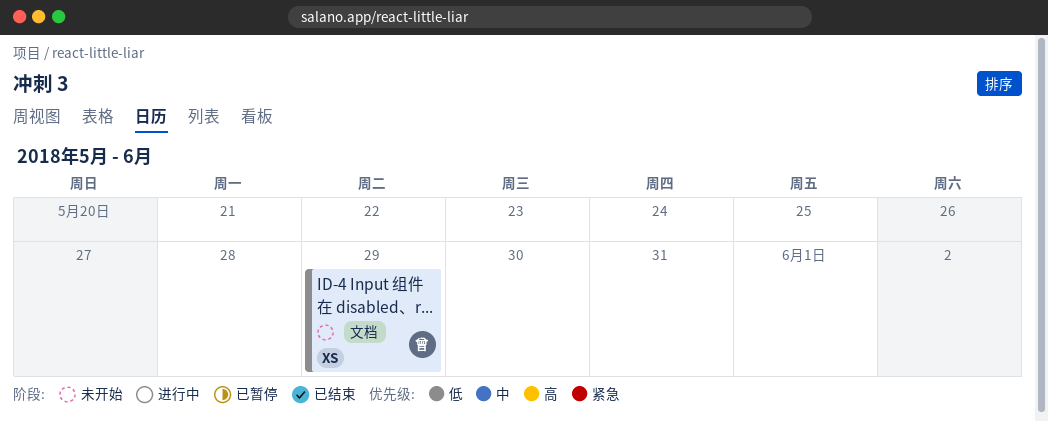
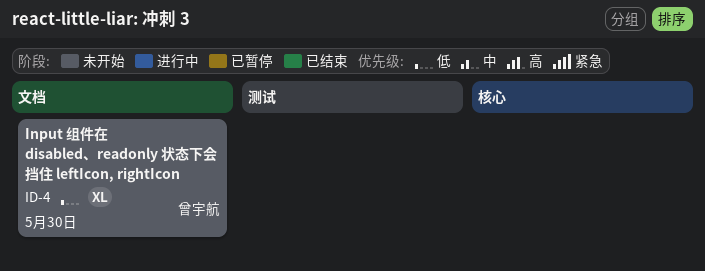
ID-4, estimate: XS -> XL
ID-4, due: May 29 -> May 30

